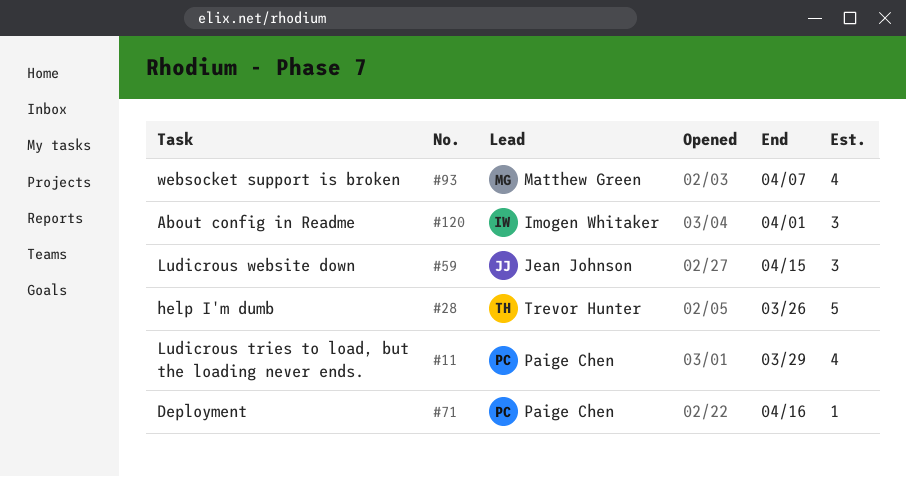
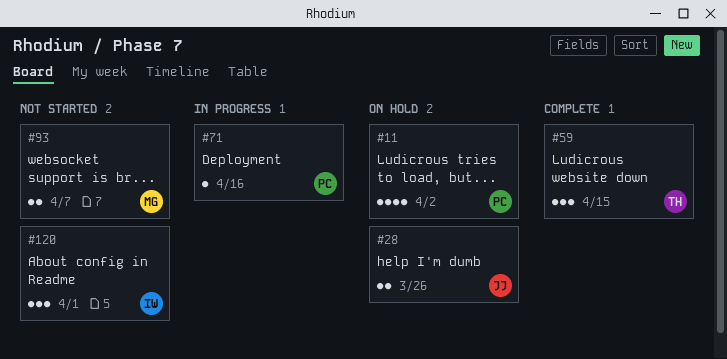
#11, due: Mar 29 -> Apr 2
#28, owner: Trevor Hunter -> Jean Johnson
#28, estimate: 5 -> 2
#59, owner: Jean Johnson -> Trevor Hunter
#93, estimate: 4 -> 2

